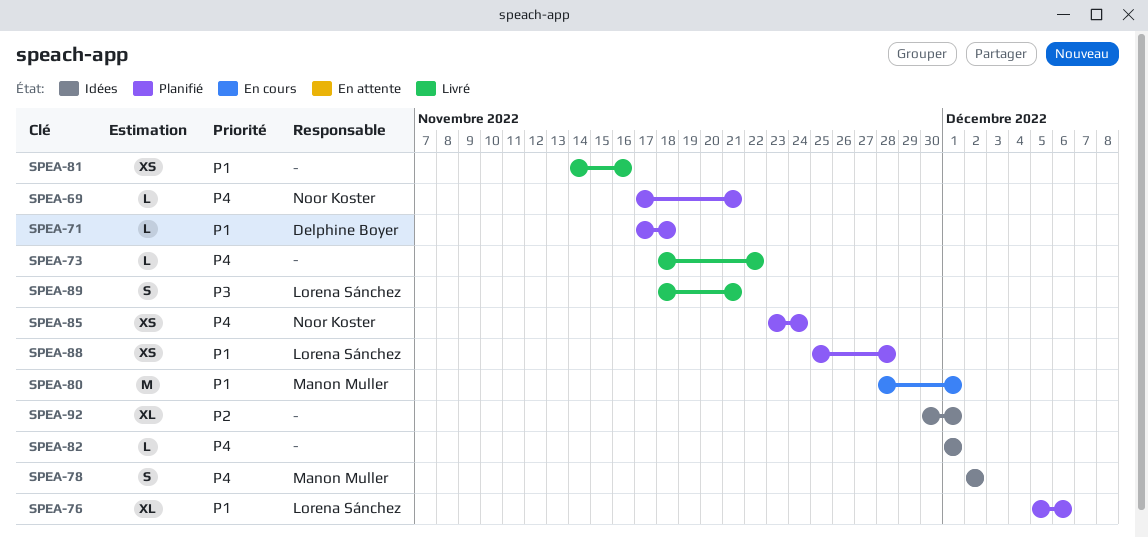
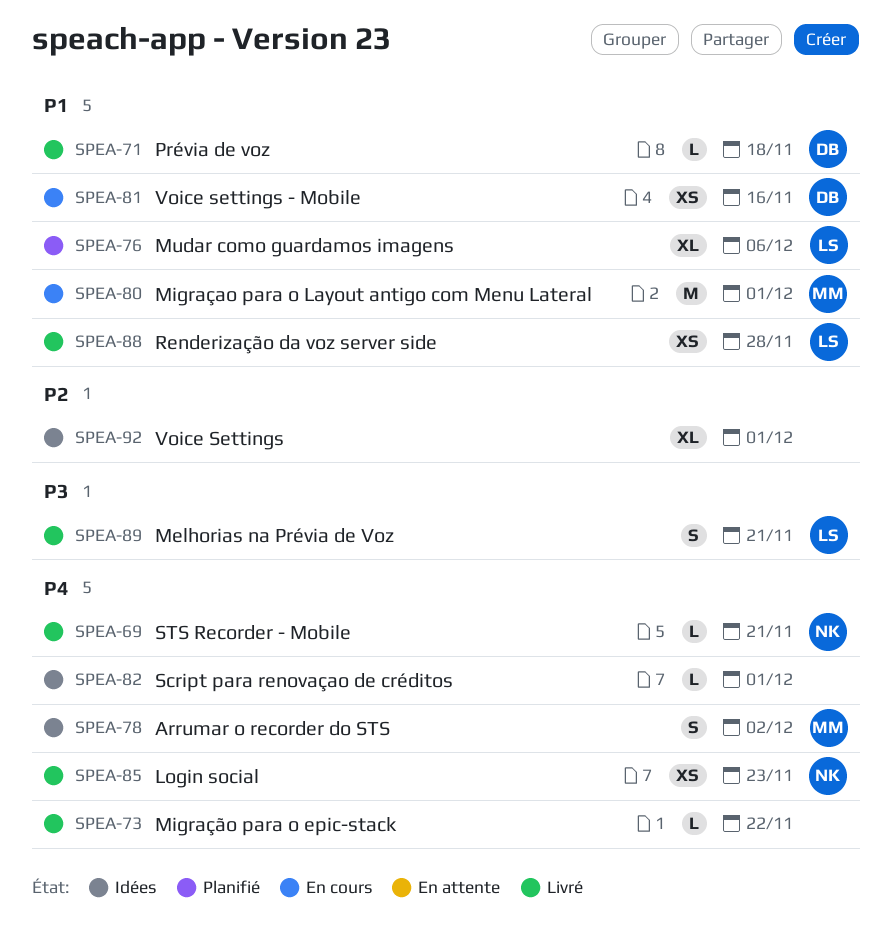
SPEA-69, status: Planifié -> Livré
SPEA-71, status: Planifié -> Livré
SPEA-81, status: Livré -> En cours
SPEA-81, owner: none -> Delphine Boyer
SPEA-85, status: Planifié -> Livré
SPEA-85, due: Nov 24 -> Nov 23
SPEA-88, status: Planifié -> Livré

